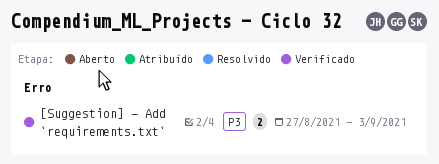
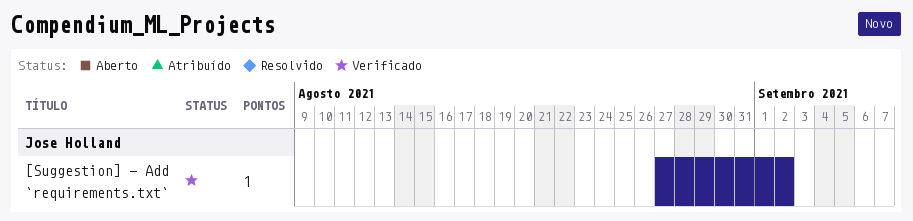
[Suggestion] - Add `requirements.txt`, estimate: 2 -> 1
[Suggestion] - Add `requirements.txt`, due: Sep 3 -> Sep 2

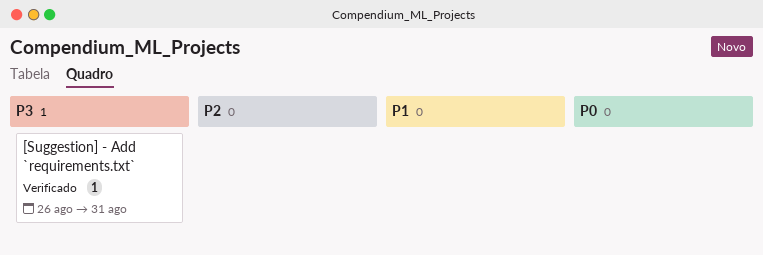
[Suggestion] - Add `requirements.txt`, start: Aug 27 -> Aug 26
[Suggestion] - Add `requirements.txt`, due: Sep 2 -> Aug 31

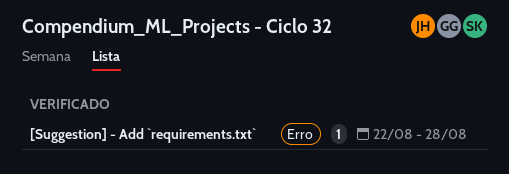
[Suggestion] - Add `requirements.txt`, start: Aug 26 -> Aug 22
[Suggestion] - Add `requirements.txt`, due: Aug 31 -> Aug 28

